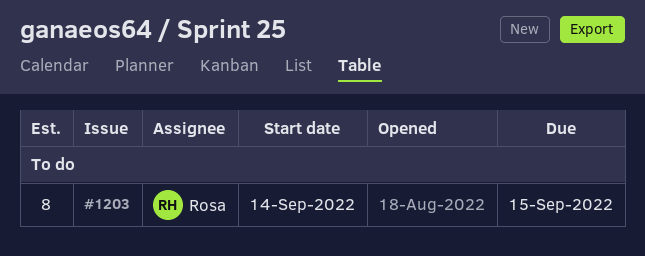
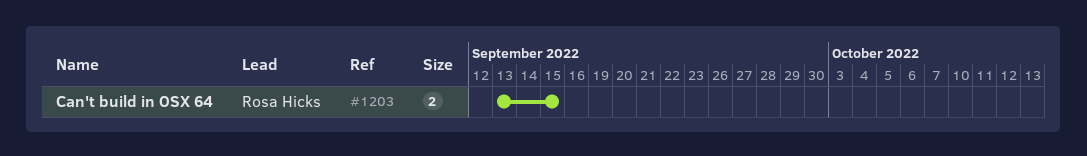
#1203, estimate: 8 -> 2
#1203, start: Sep 14 -> Sep 13

